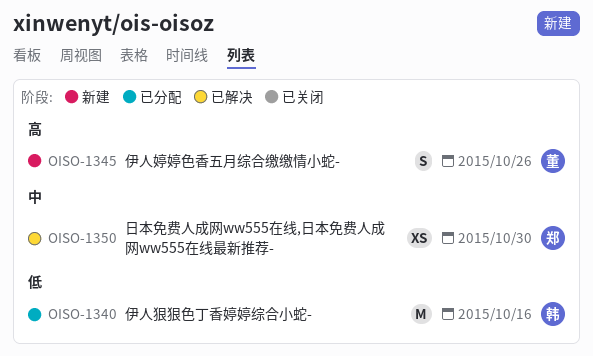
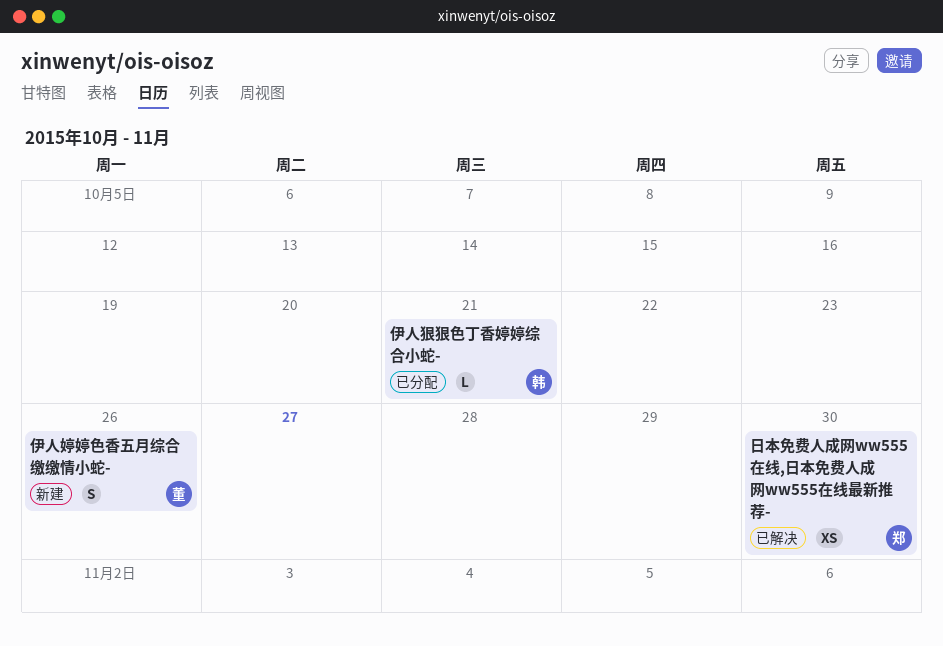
伊人狠狠色丁香婷婷综合小蛇-, estimate: M -> L
伊人狠狠色丁香婷婷综合小蛇-, due: Oct 16 -> Oct 21

